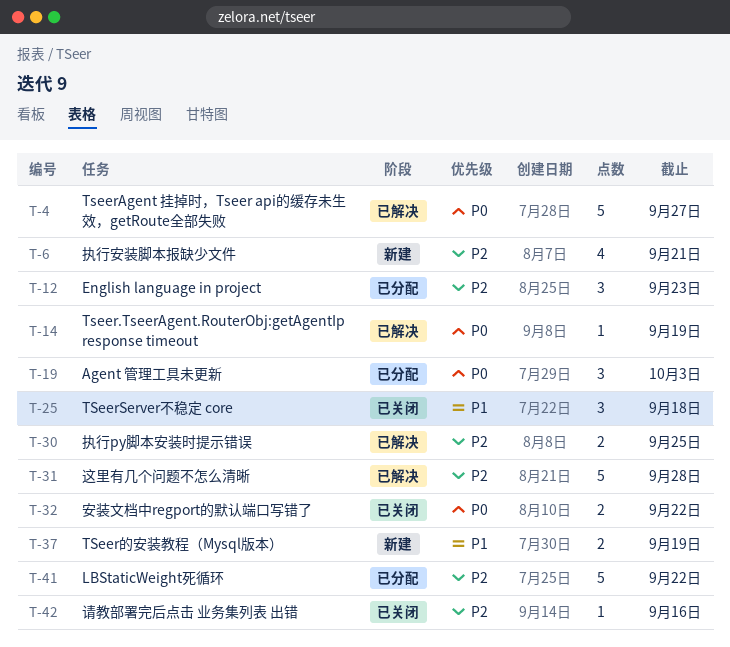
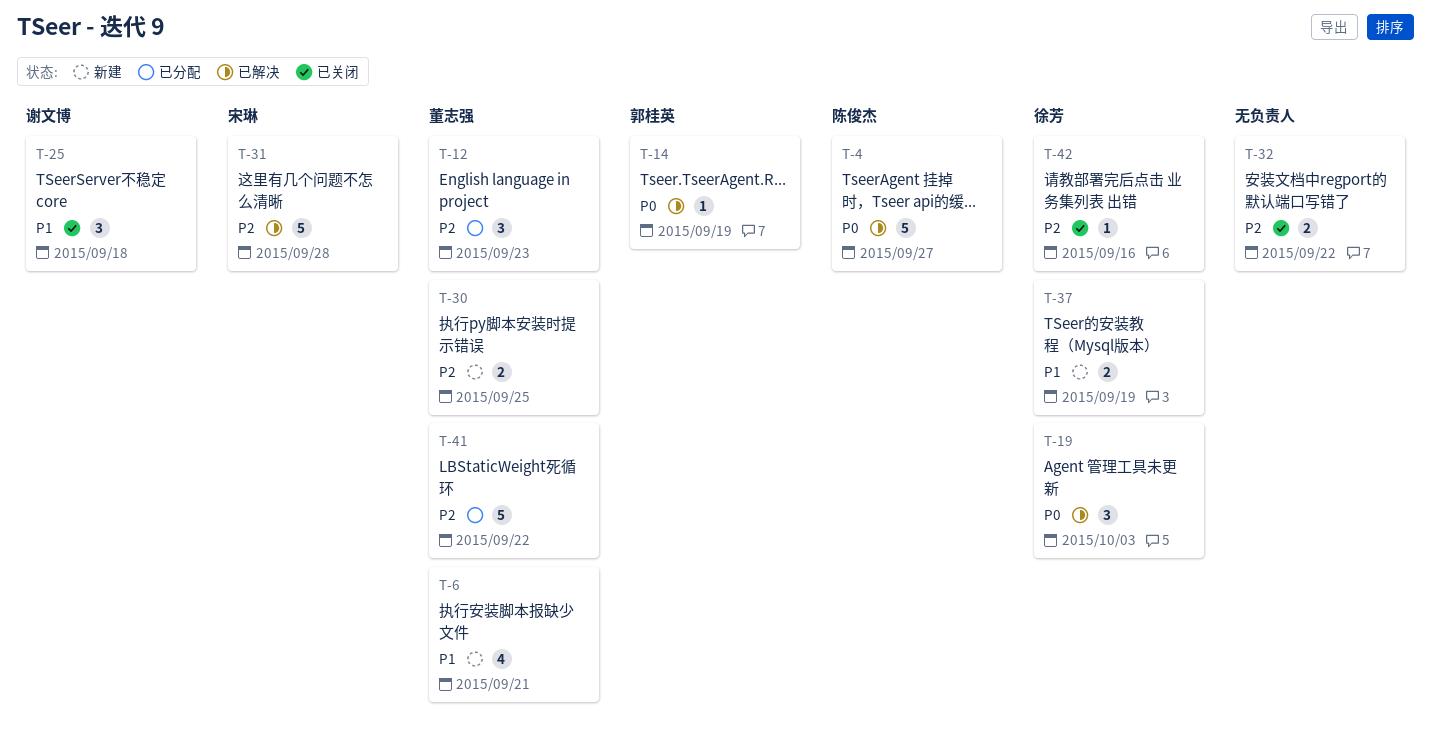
T-6, priority: P2 -> P1
T-19, status: 已分配 -> 已解决
T-30, status: 已解决 -> 新建
T-32, priority: P0 -> P2

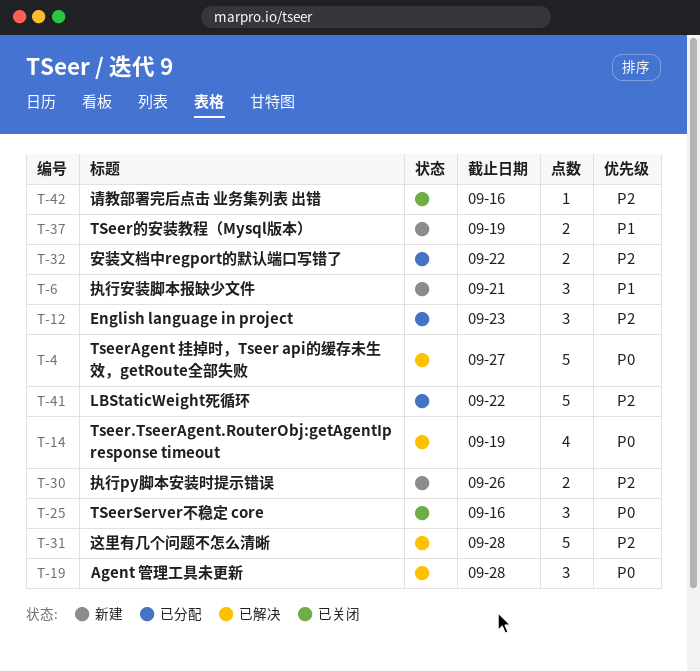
T-6, estimate: 4 -> 3
T-14, estimate: 1 -> 4
T-19, due: Oct 3 -> Sep 28
T-25, priority: P1 -> P0
T-25, due: Sep 18 -> Sep 16
T-30, due: Sep 25 -> Sep 26
T-32, status: 已关闭 -> 已分配

